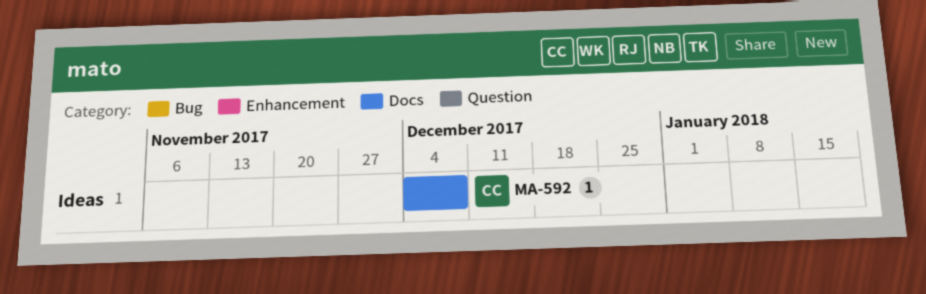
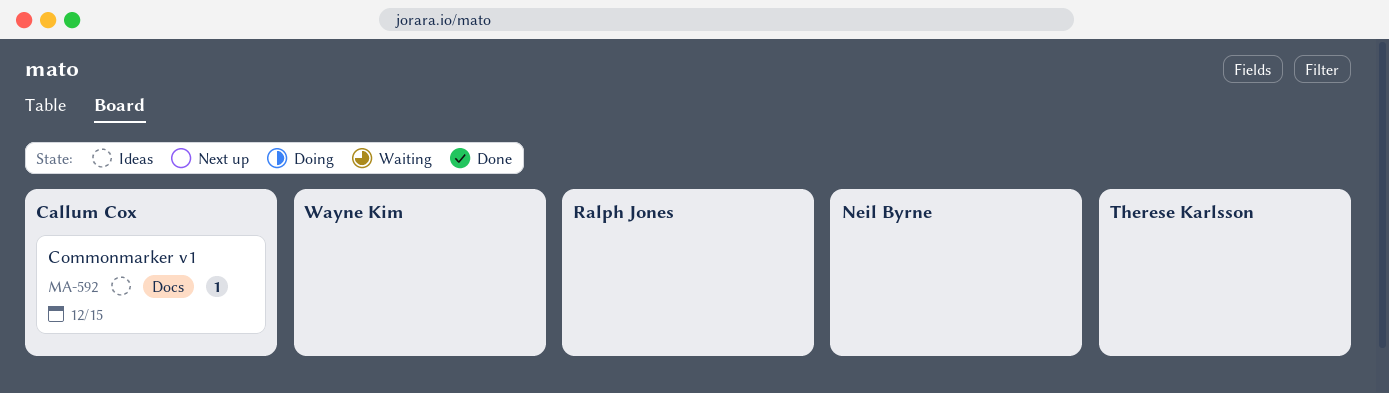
MA-592, due: Dec 8 -> Dec 15

